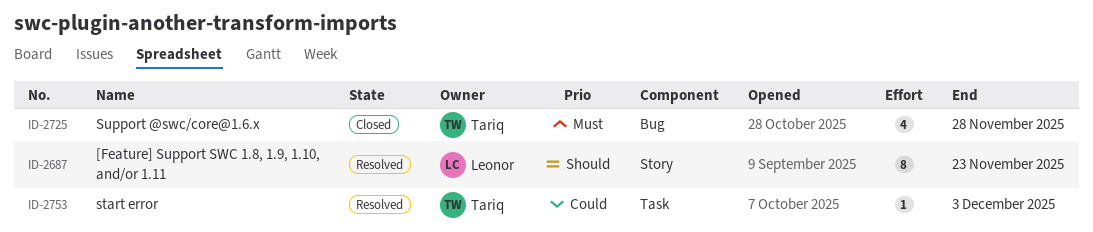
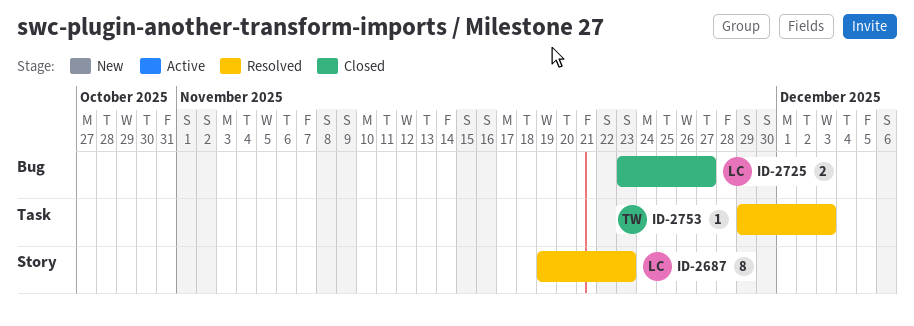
ID-2725, owner: Tariq -> Leonor
ID-2725, estimate: 4 -> 2
ID-2725, due: Nov 28 -> Nov 27

